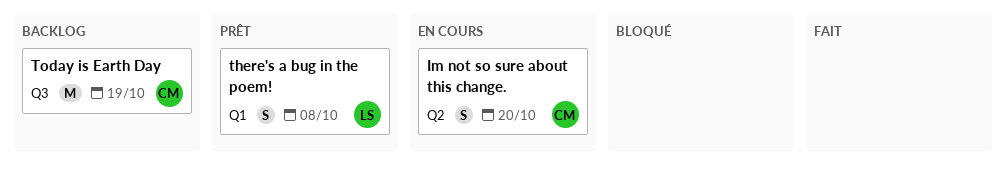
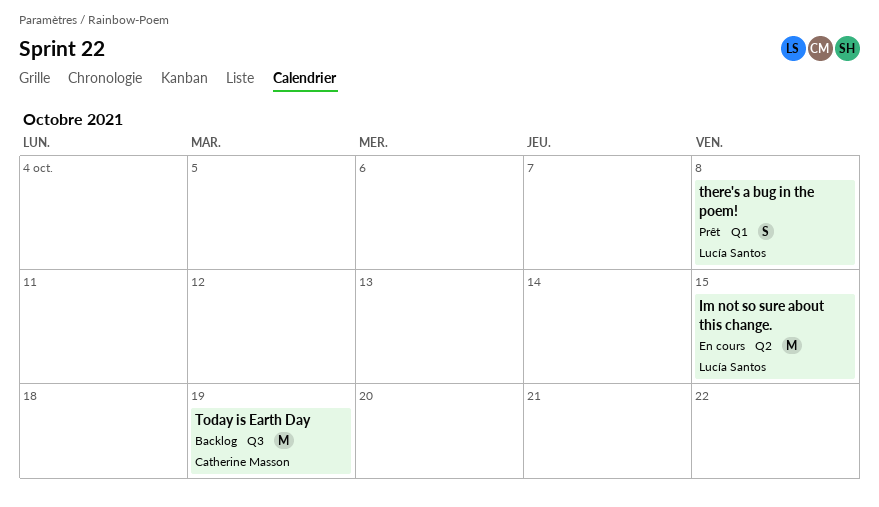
Im not so sure about this change., owner: Catherine Masson -> Lucía Santos
Im not so sure about this change., estimate: S -> M
Im not so sure about this change., due: Oct 20 -> Oct 15

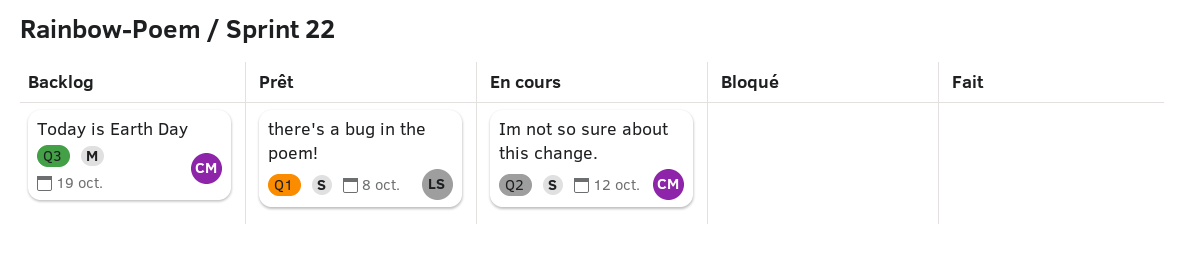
Im not so sure about this change., owner: Lucía Santos -> Catherine Masson
Im not so sure about this change., estimate: M -> S
Im not so sure about this change., due: Oct 15 -> Oct 12

